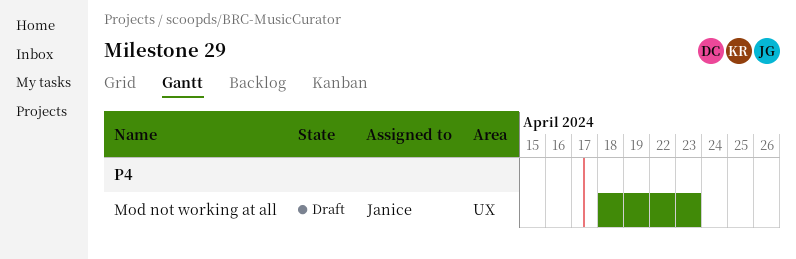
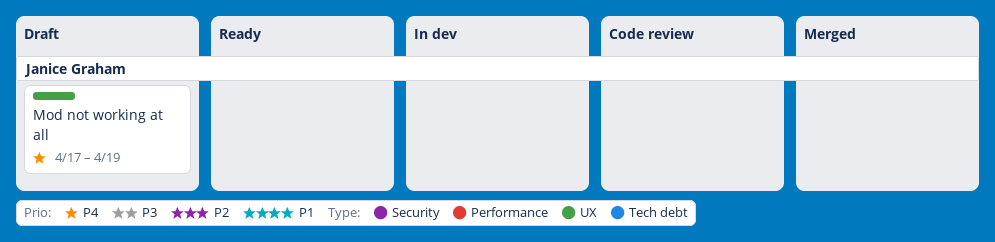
Mod not working at all, start: Apr 18 -> Apr 17
Mod not working at all, due: Apr 23 -> Apr 19

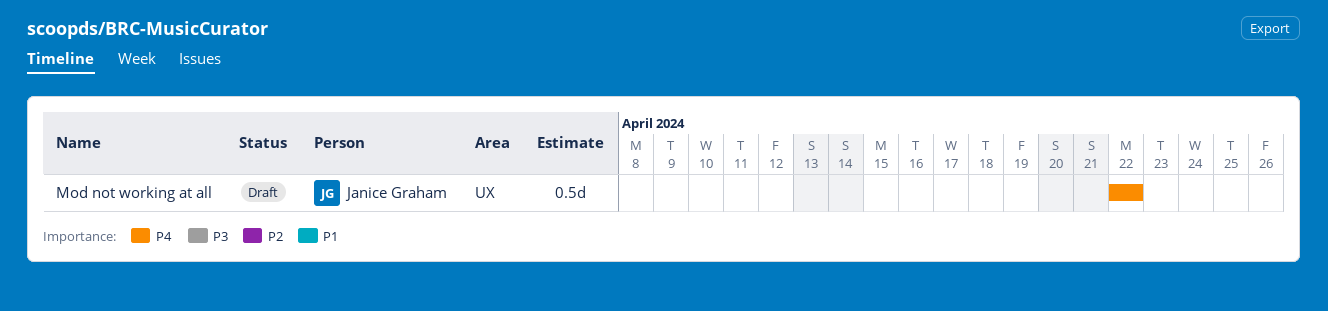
Mod not working at all, start: Apr 17 -> Apr 22
Mod not working at all, due: Apr 19 -> Apr 22

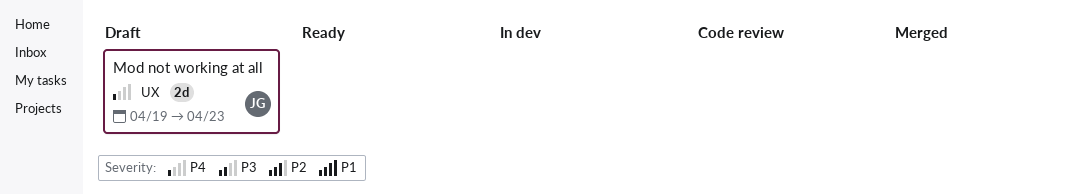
Mod not working at all, estimate: 0.5d -> 2d
Mod not working at all, start: Apr 22 -> Apr 19
Mod not working at all, due: Apr 22 -> Apr 23

